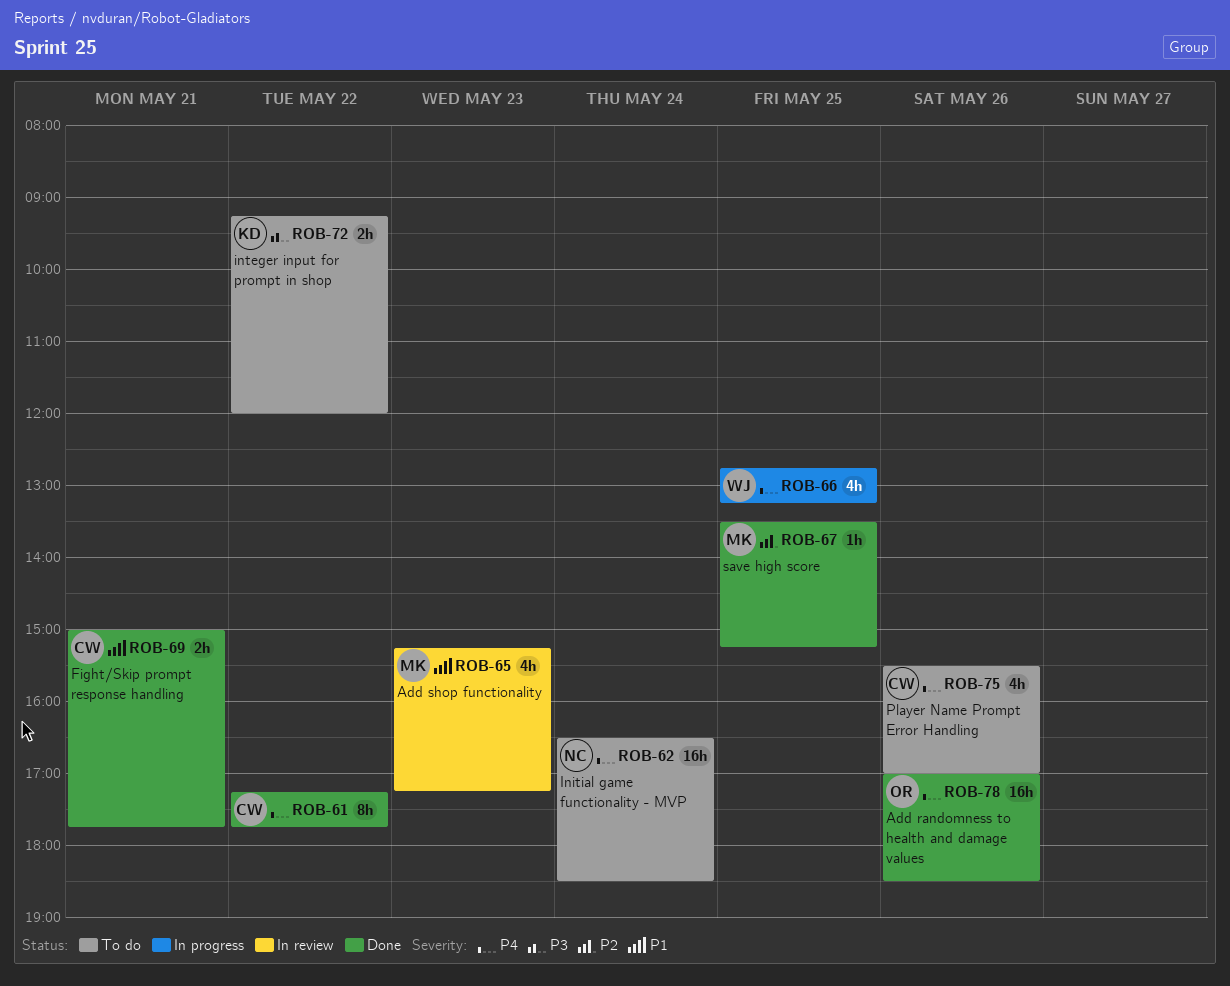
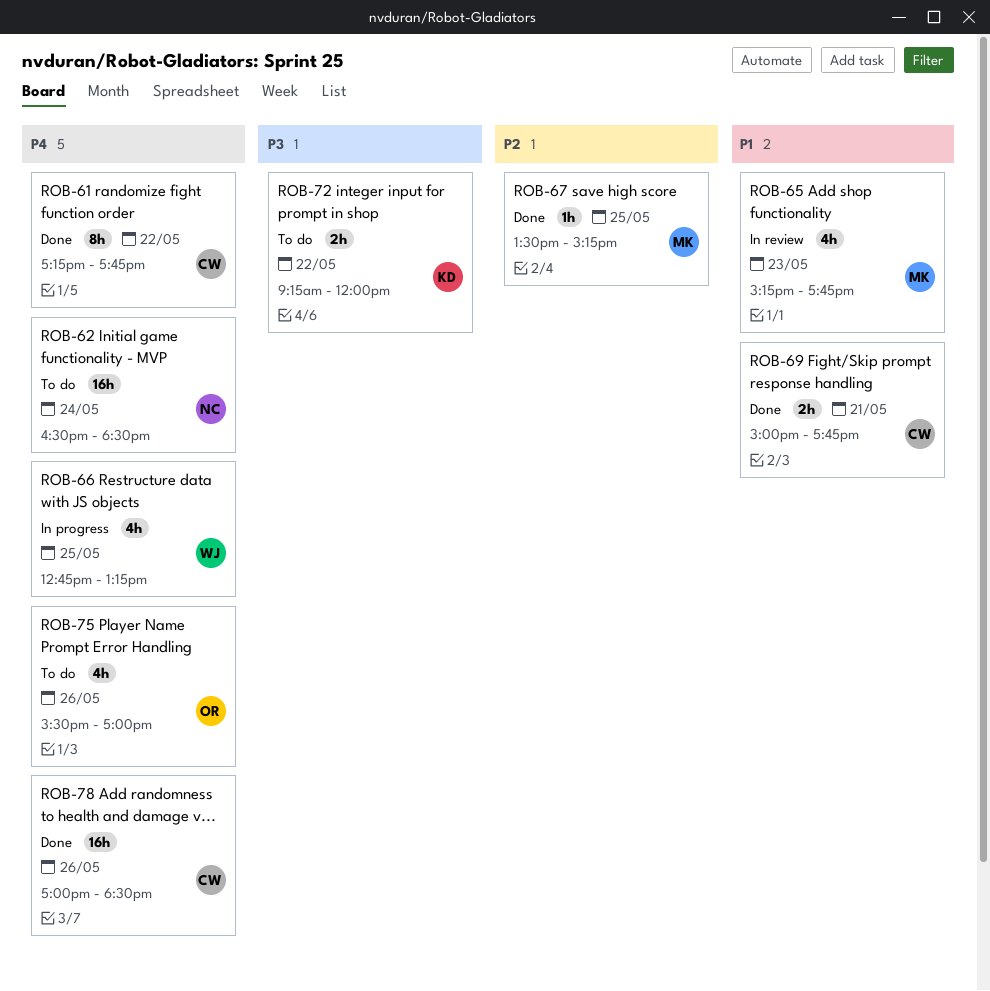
ROB-65, ends: 17:15 -> 17:45
ROB-75, owner: CW -> OR
ROB-78, owner: OR -> CW

